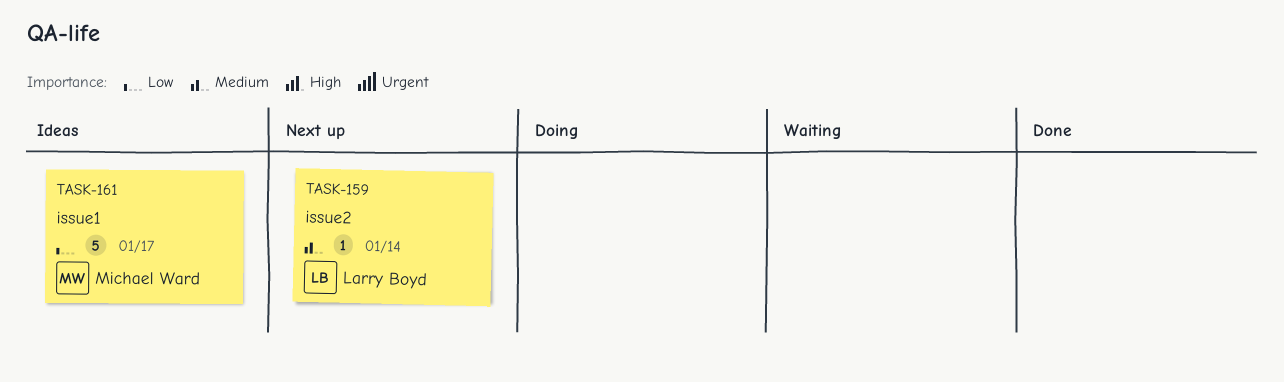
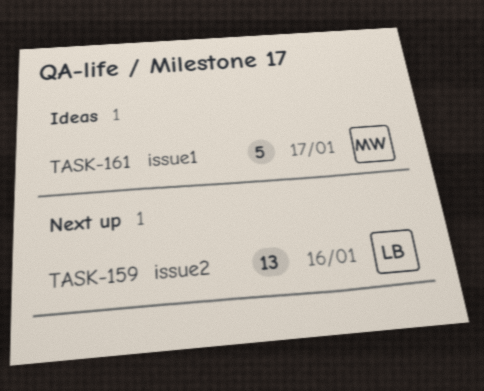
TASK-159, estimate: 1 -> 13
TASK-159, due: Jan 14 -> Jan 16

